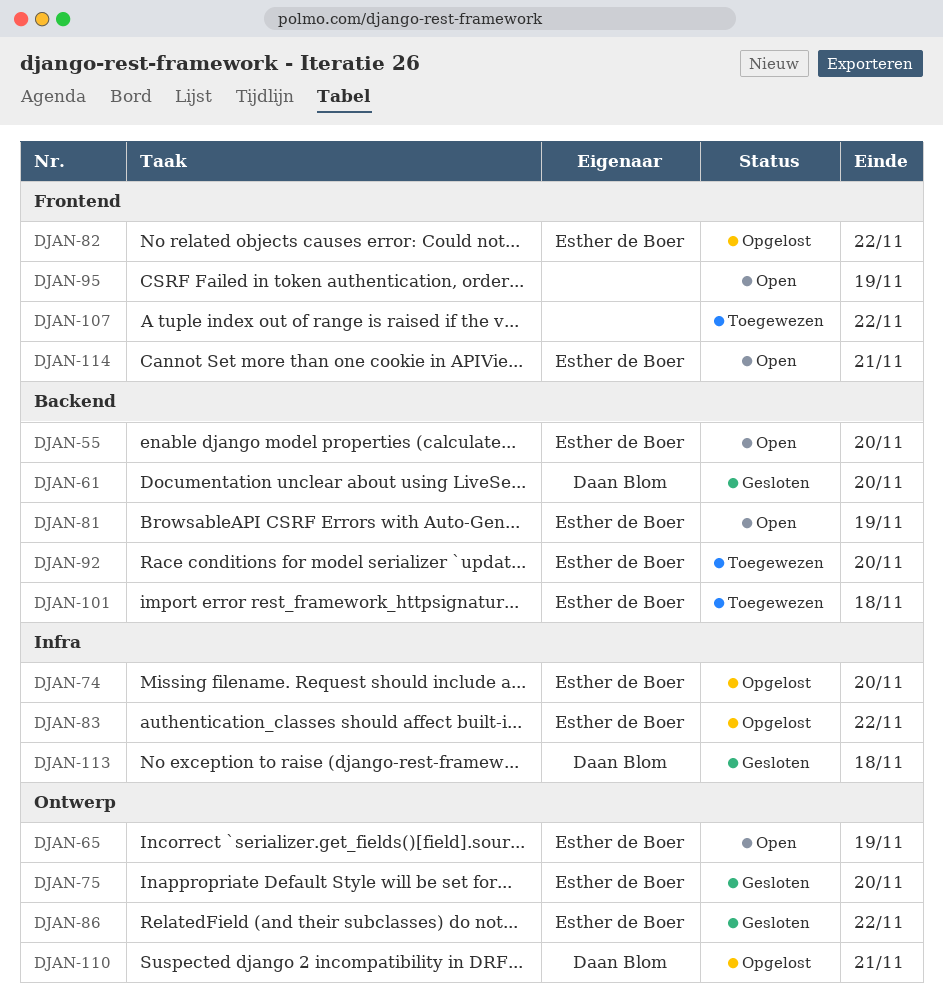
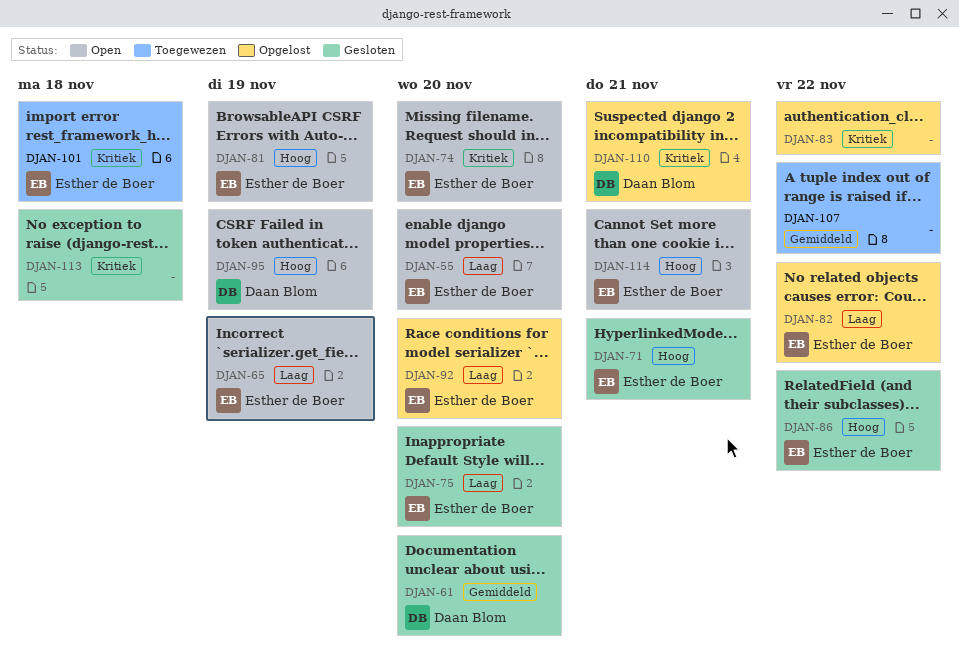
DJAN-71: none -> present
DJAN-74, status: Opgelost -> Open
DJAN-83, owner: Esther de Boer -> none
DJAN-92, status: Toegewezen -> Opgelost
DJAN-95, owner: none -> Daan Blom
DJAN-113, owner: Daan Blom -> none

